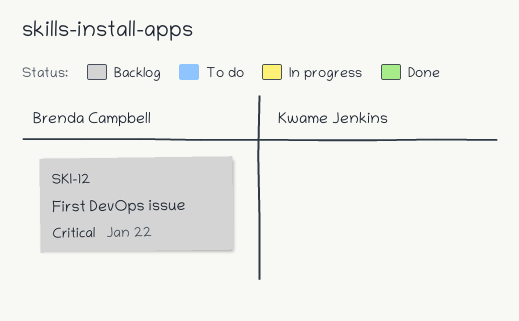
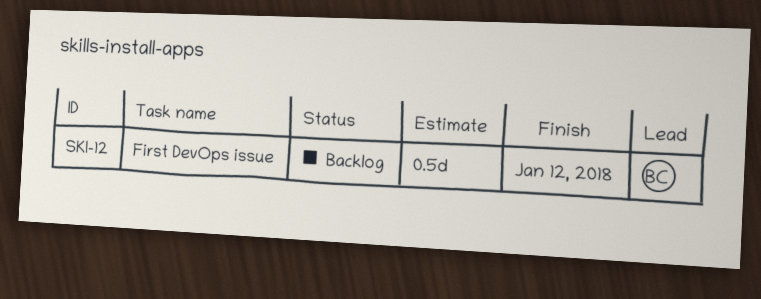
SKI-12, due: Jan 22 -> Jan 12

